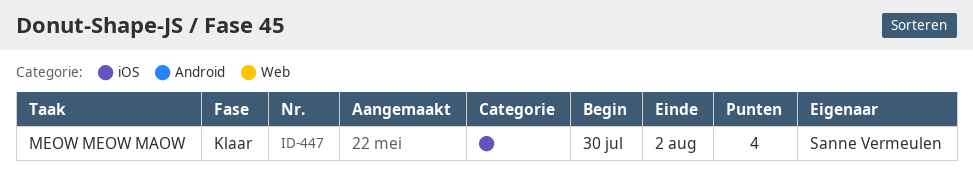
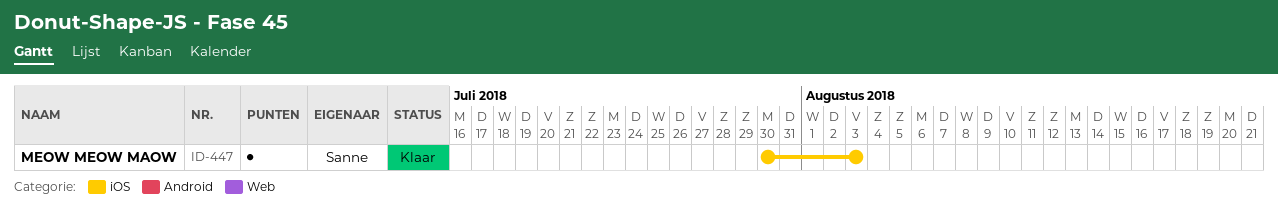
ID-447, estimate: 4 -> 1
ID-447, due: Aug 2 -> Aug 3

